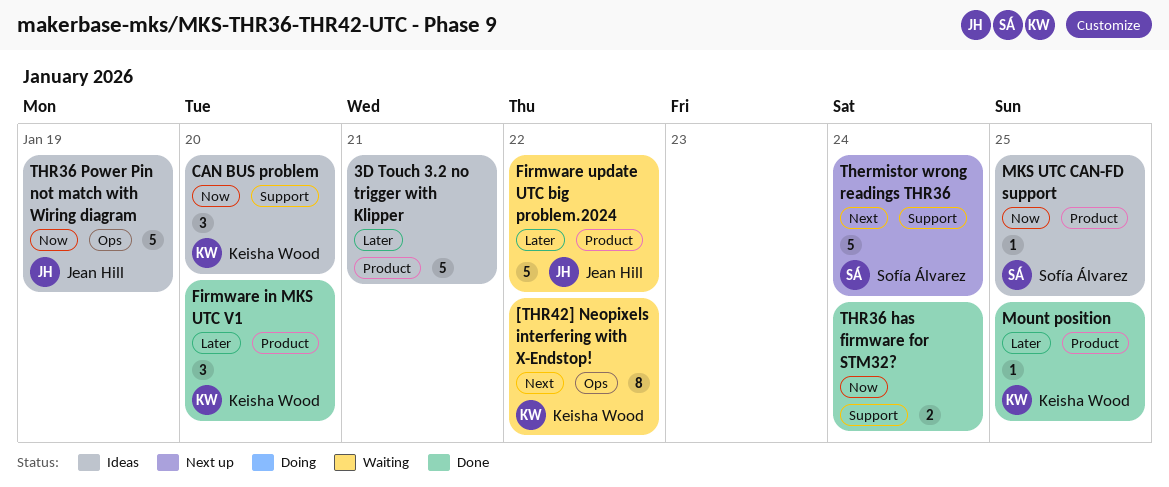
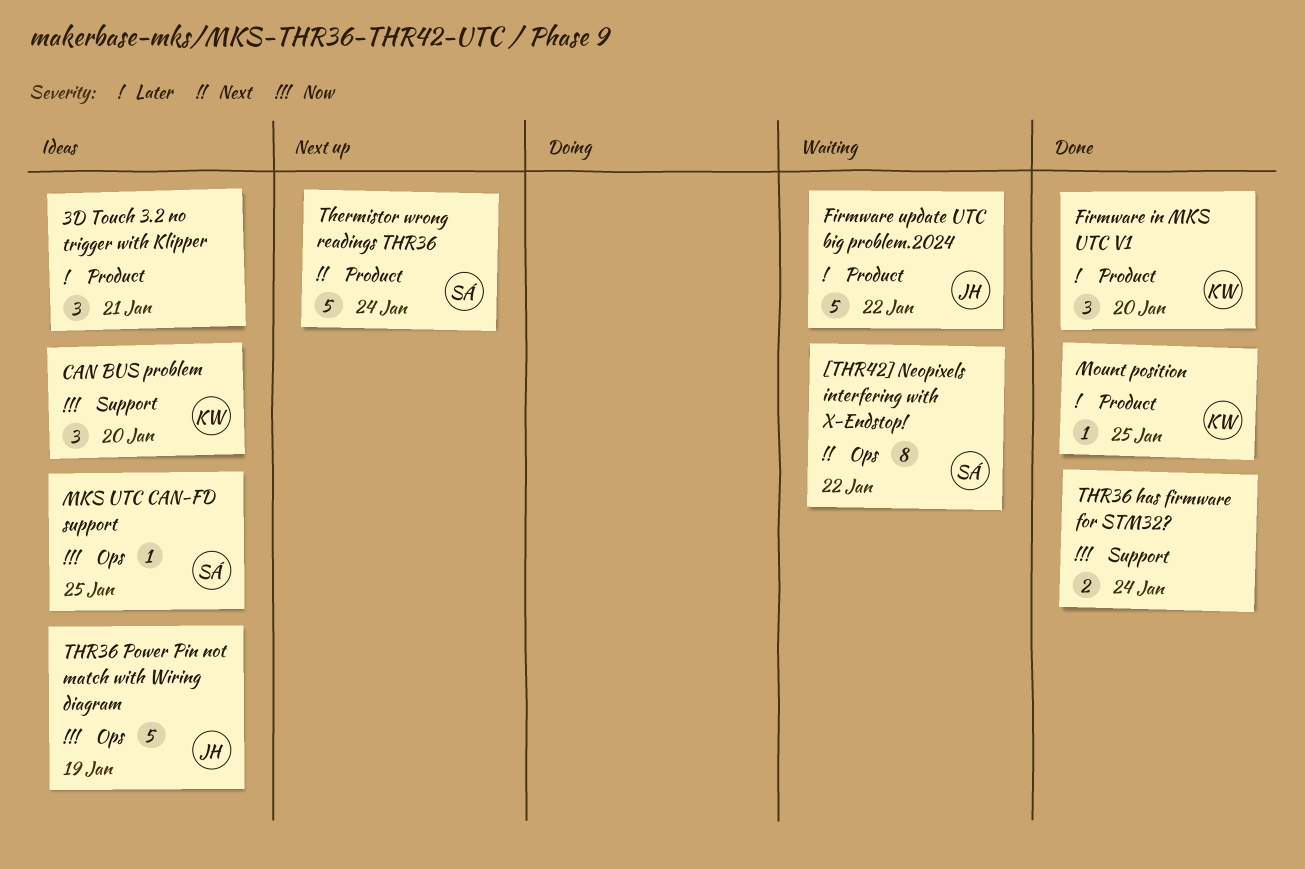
3D Touch 3.2 no trigger with Klipper, estimate: 5 -> 3
[THR42] Neopixels interfering with X-Endstop!, owner: Keisha Wood -> Sofía Álvarez
MKS UTC CAN-FD support, label: Product -> Ops
Thermistor wrong readings THR36, label: Support -> Product

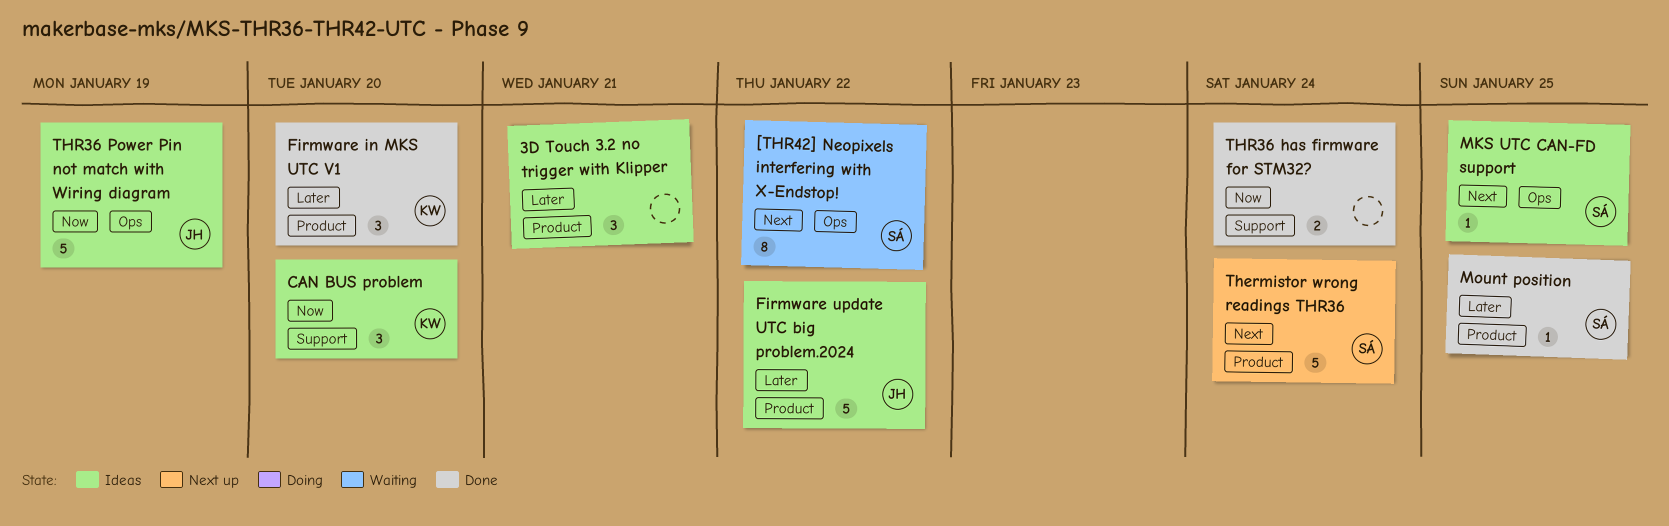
Firmware update UTC big problem.2024, status: Waiting -> Ideas
MKS UTC CAN-FD support, priority: Now -> Next
Mount position, owner: KW -> SÁ

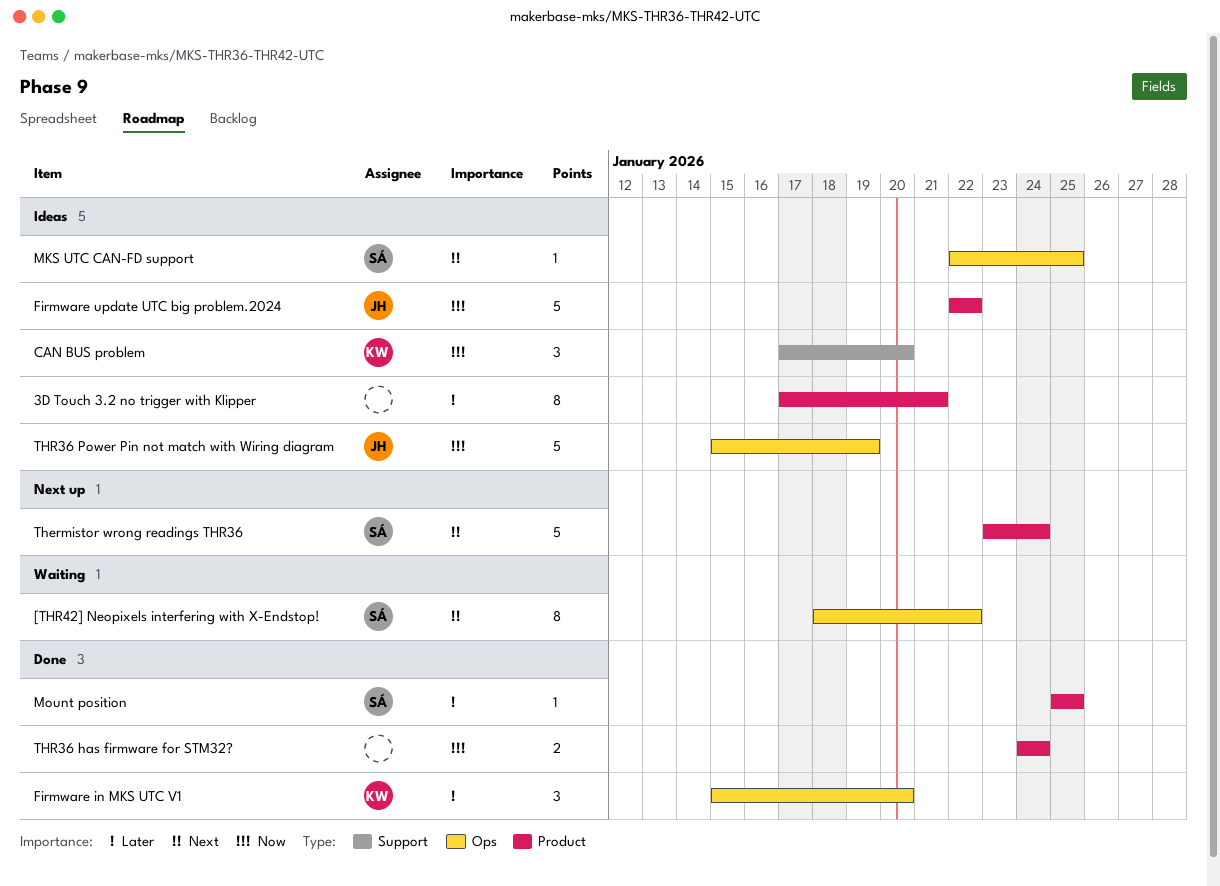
3D Touch 3.2 no trigger with Klipper, estimate: 3 -> 8
Firmware in MKS UTC V1, label: Product -> Ops
Firmware update UTC big problem.2024, priority: Later -> Now
THR36 has firmware for STM32?, label: Support -> Product

